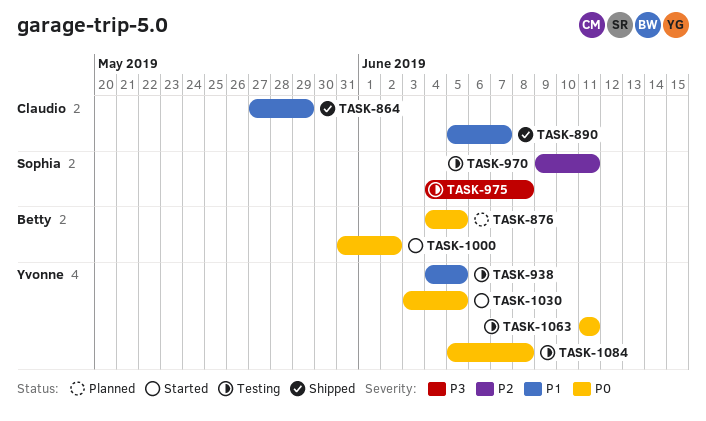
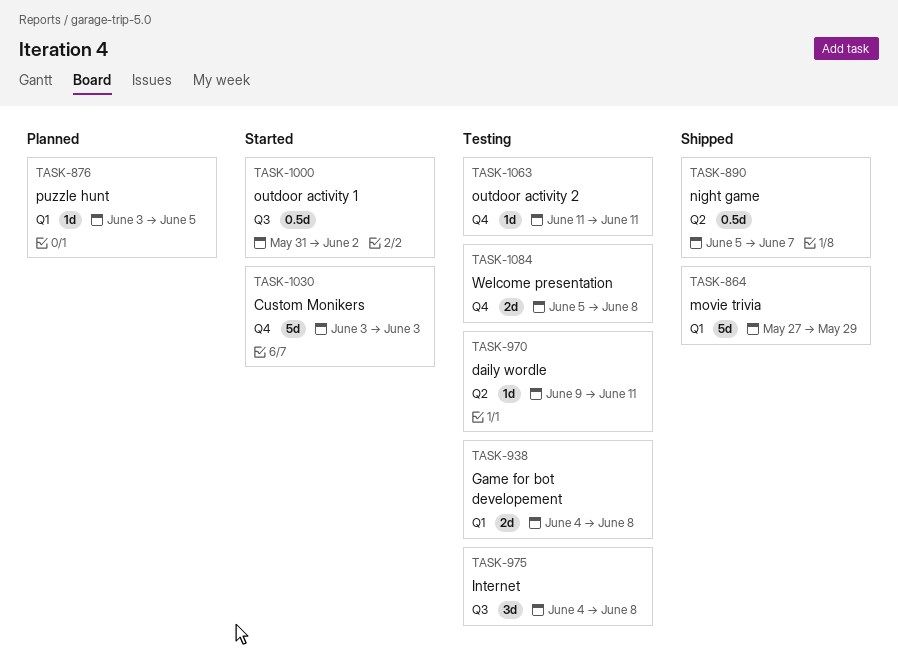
TASK-876, start: Jun 4 -> Jun 3
TASK-938, due: Jun 5 -> Jun 8
TASK-1030, due: Jun 5 -> Jun 3

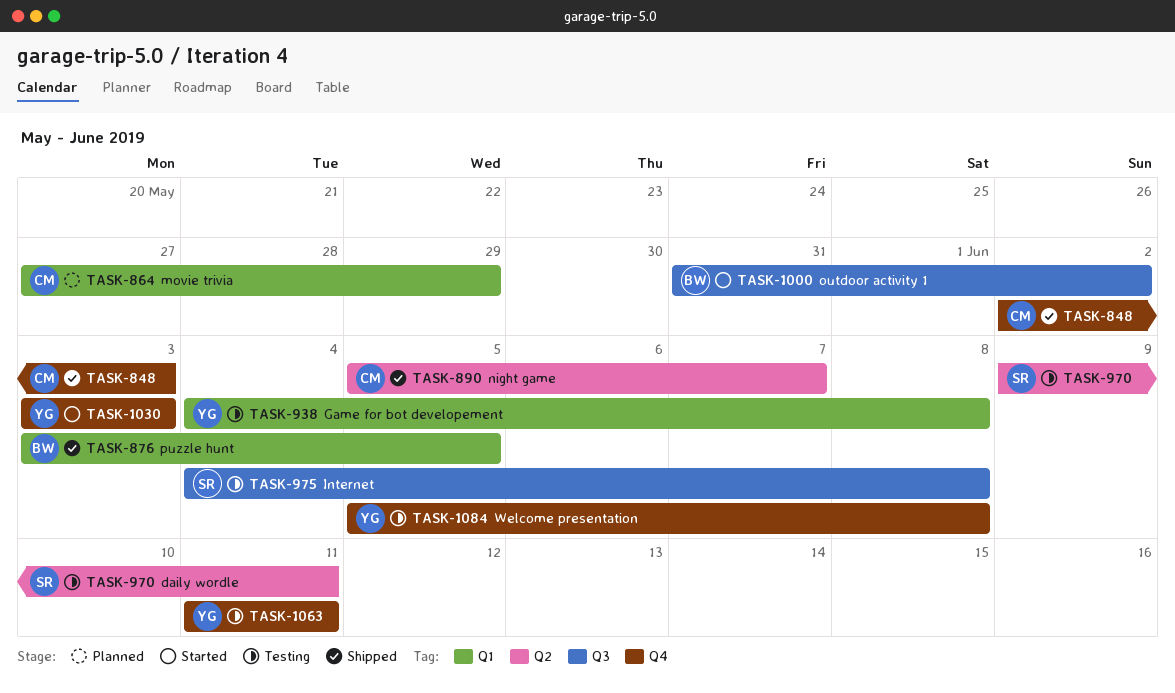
TASK-848: none -> present
TASK-864, status: Shipped -> Planned
TASK-876, status: Planned -> Shipped

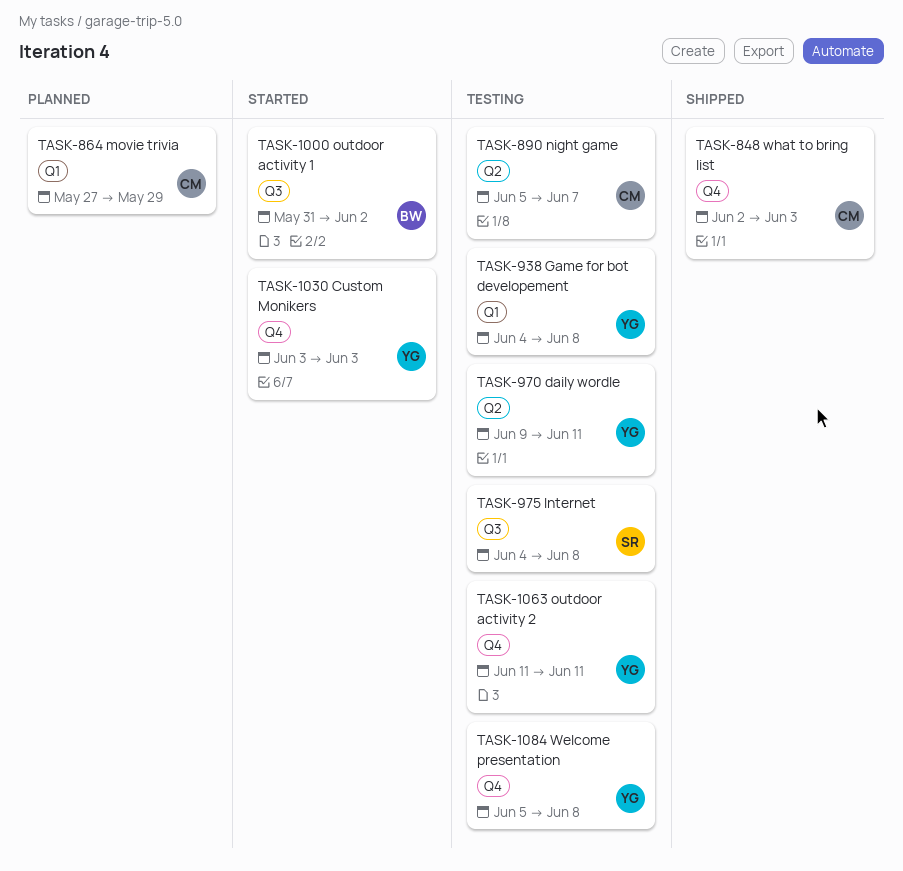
TASK-876: present -> none
TASK-890, status: Shipped -> Testing
TASK-970, owner: SR -> YG

